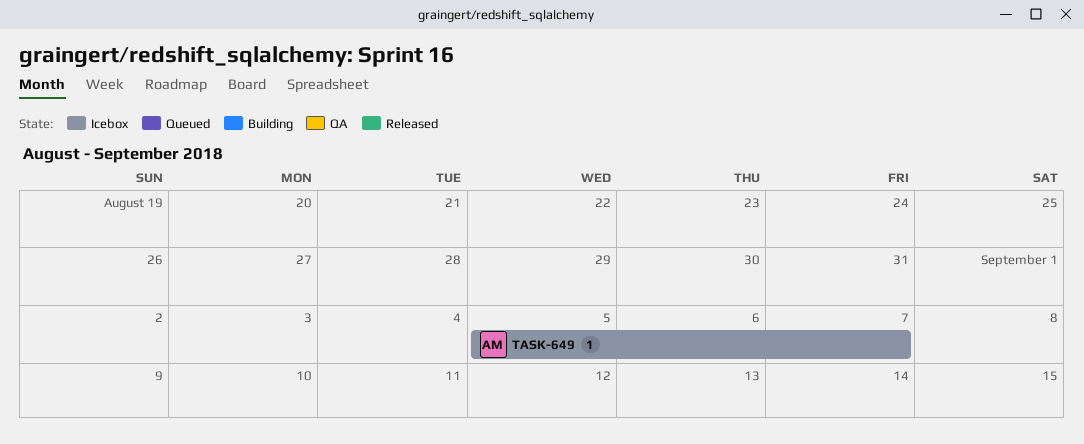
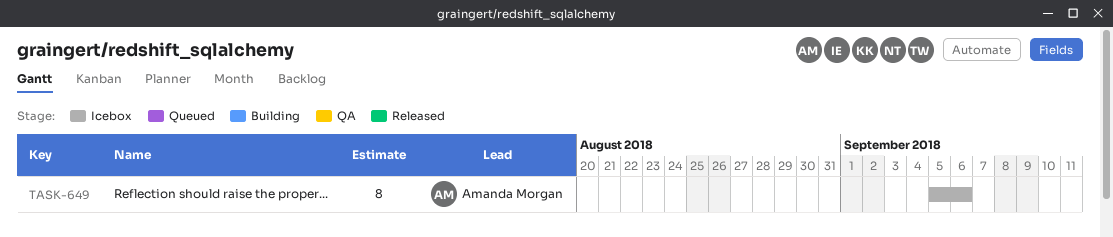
TASK-649, estimate: 1 -> 8
TASK-649, due: Sep 7 -> Sep 6

